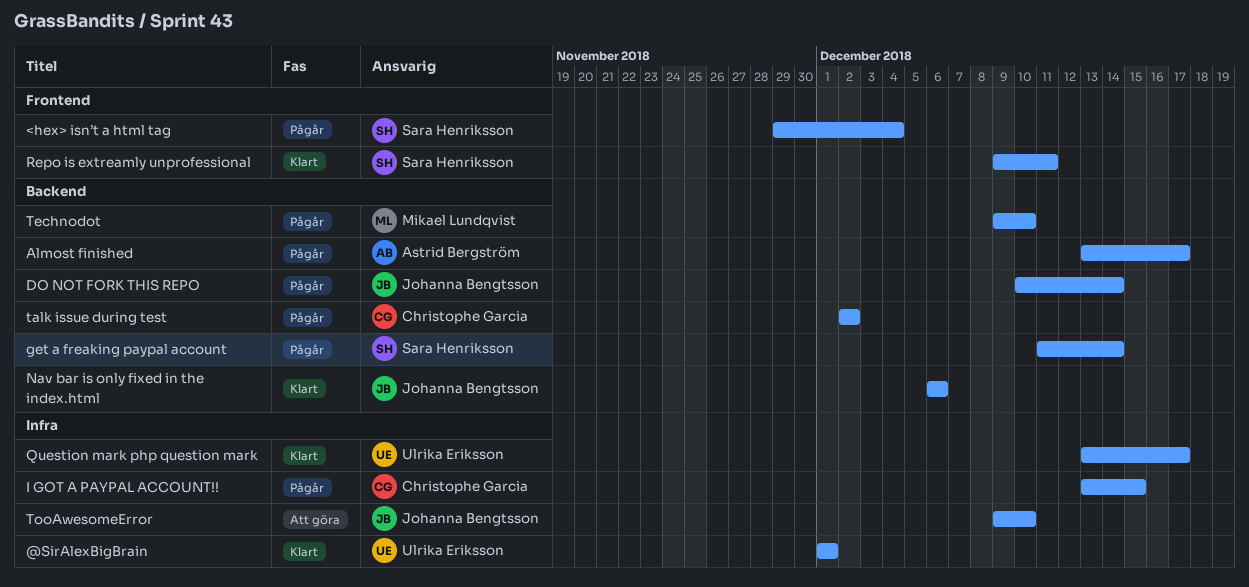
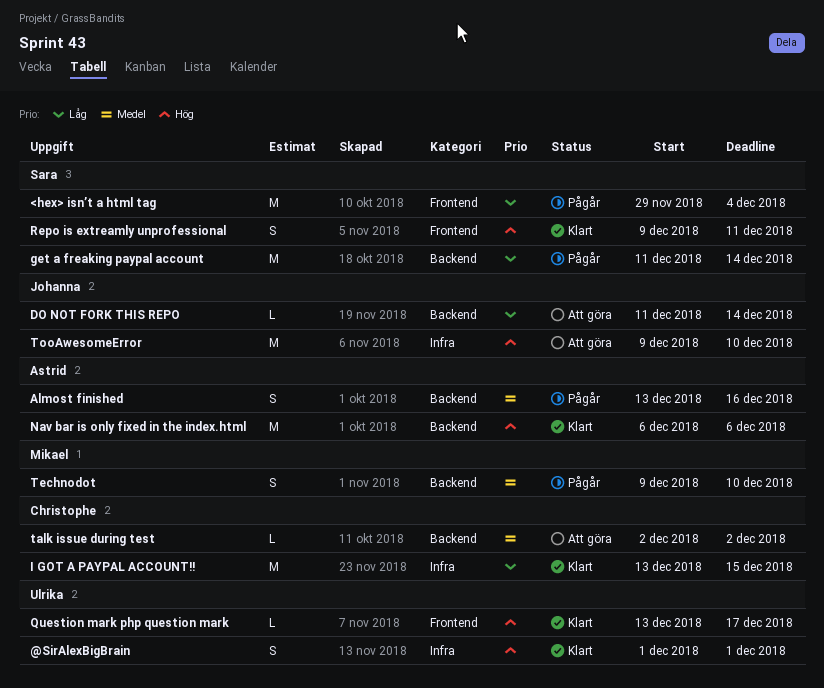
Almost finished, due: Dec 17 -> Dec 16
DO NOT FORK THIS REPO, status: Pågår -> Att göra
DO NOT FORK THIS REPO, start: Dec 10 -> Dec 11
I GOT A PAYPAL ACCOUNT!!, status: Pågår -> Klart
Nav bar is only fixed in the index.html, owner: Johanna Bengtsson -> Astrid Bergström
Question mark php question mark, label: Infra -> Frontend
talk issue during test, status: Pågår -> Att göra

